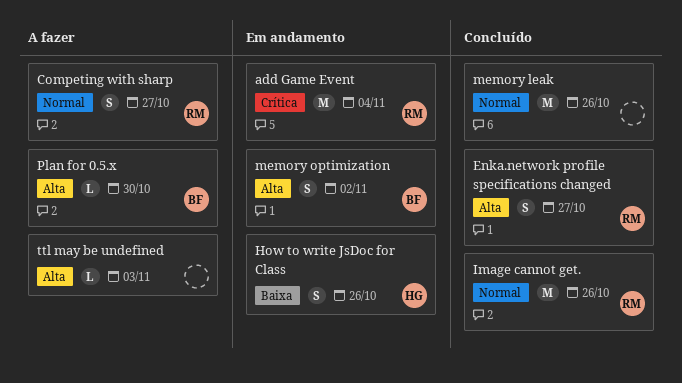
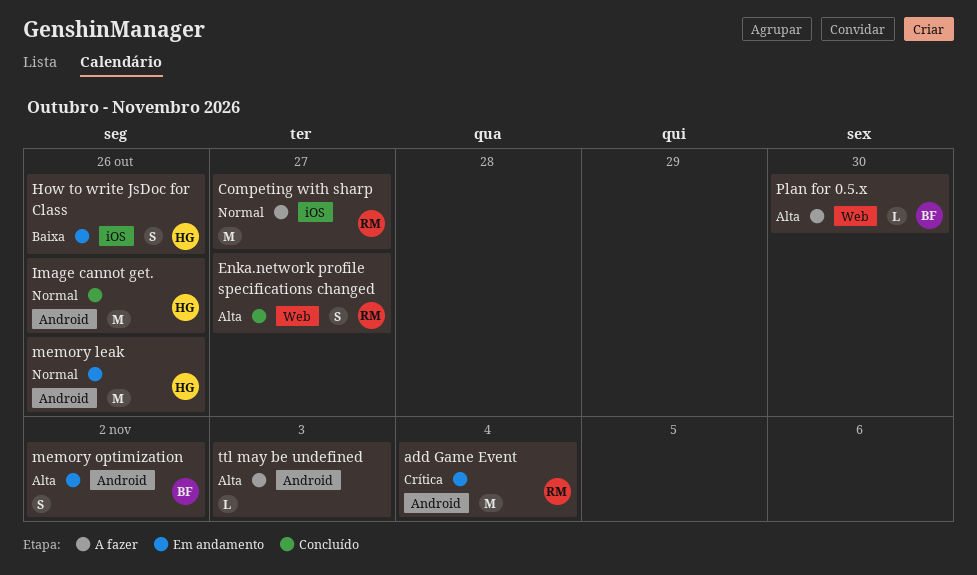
Competing with sharp, estimate: S -> M
Image cannot get., owner: RM -> HG
memory leak, status: Concluído -> Em andamento
memory leak, owner: none -> HG

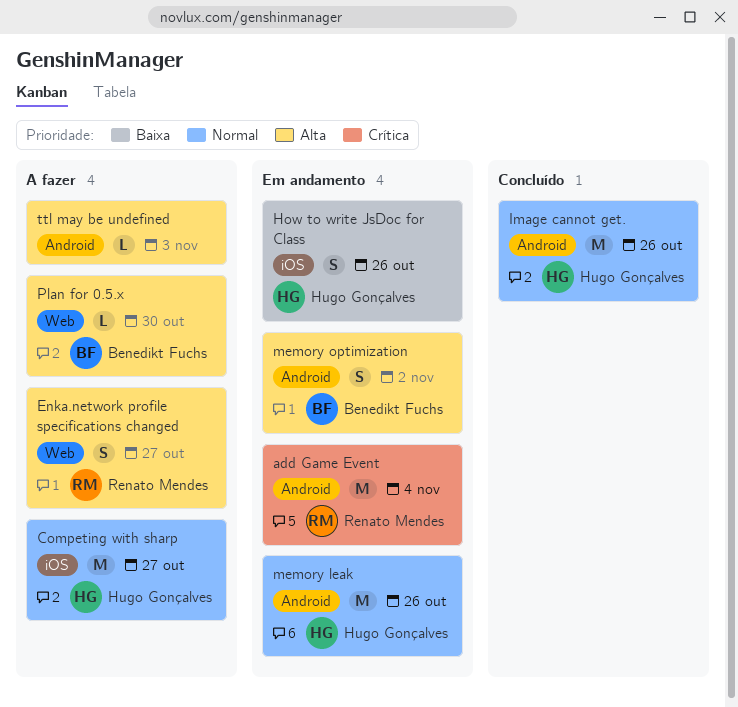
Competing with sharp, owner: Renato Mendes -> Hugo Gonçalves
Enka.network profile specifications changed, status: Concluído -> A fazer

